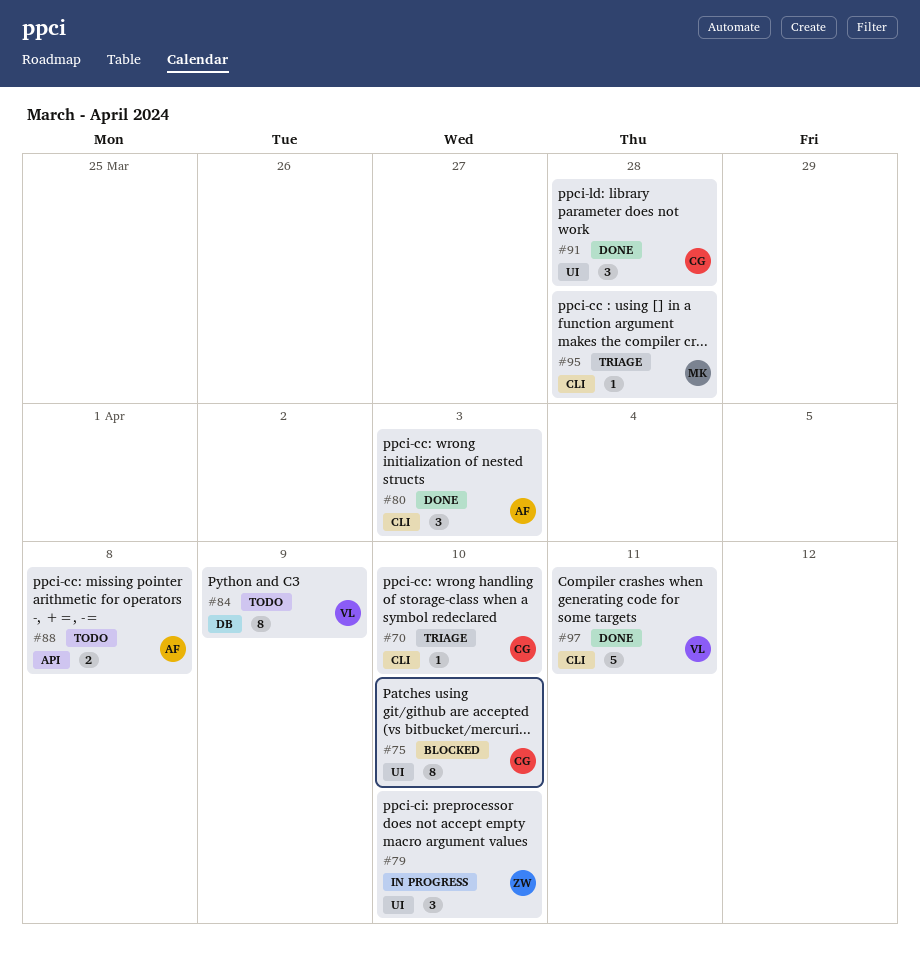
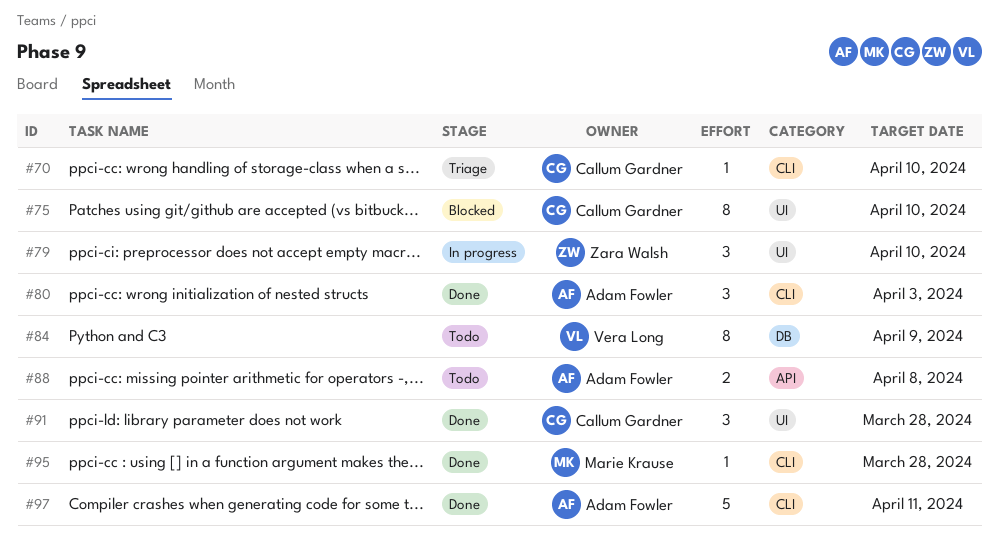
#95, status: Triage -> Done
#97, owner: Vera Long -> Adam Fowler

